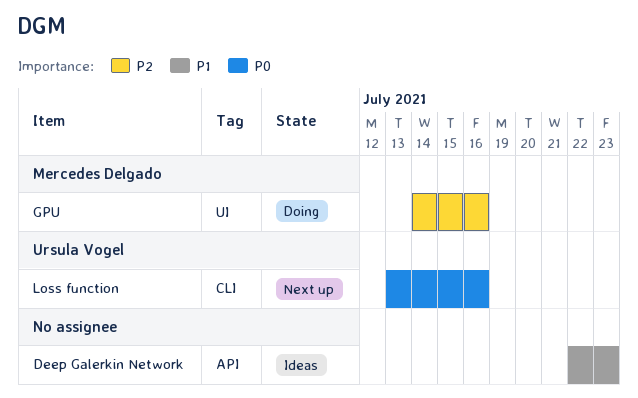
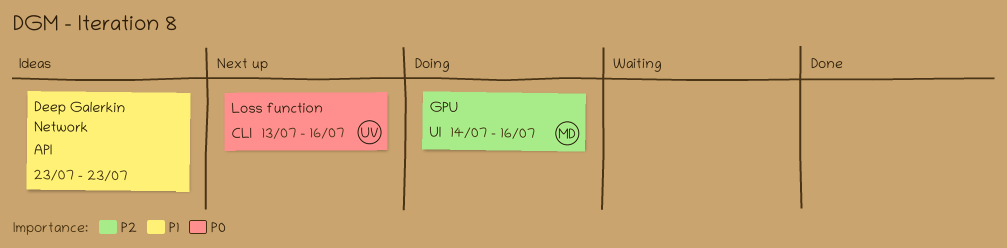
Deep Galerkin Network, start: Jul 22 -> Jul 23

